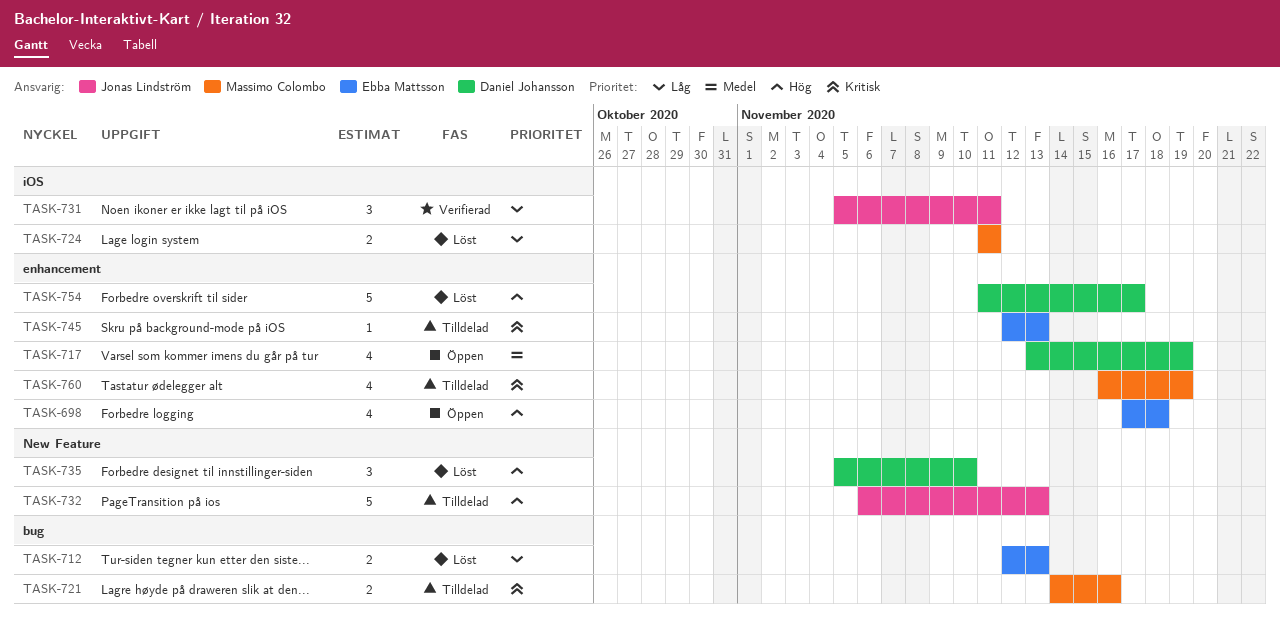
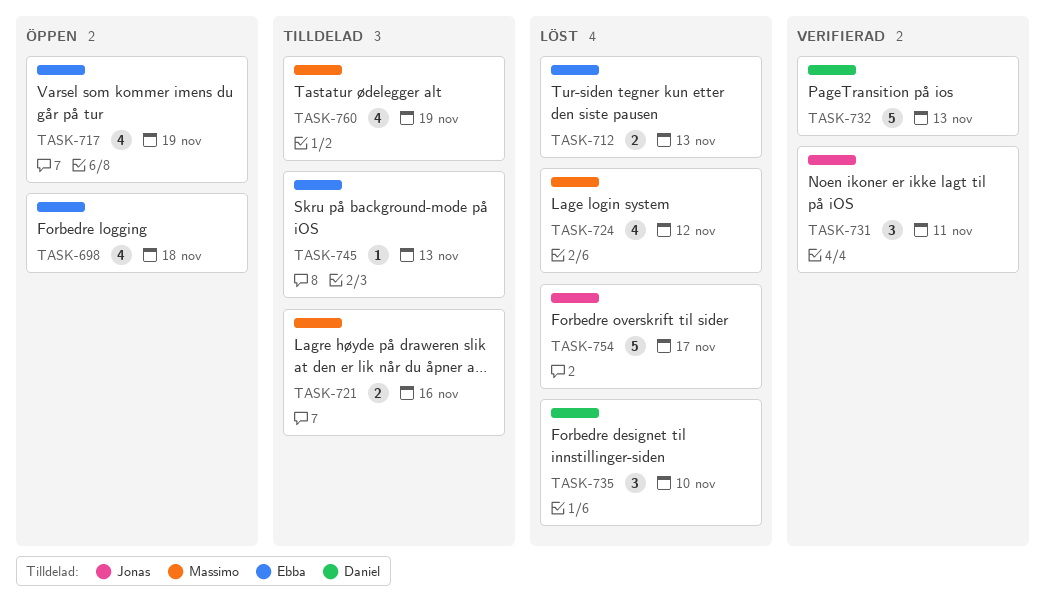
TASK-717, owner: Daniel Johansson -> Ebba Mattsson
TASK-724, estimate: 2 -> 4
TASK-724, due: Nov 11 -> Nov 12
TASK-732, status: Tilldelad -> Verifierad
TASK-732, owner: Jonas Lindström -> Daniel Johansson
TASK-754, owner: Daniel Johansson -> Jonas Lindström

